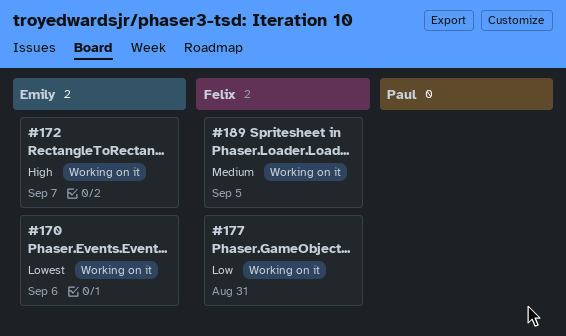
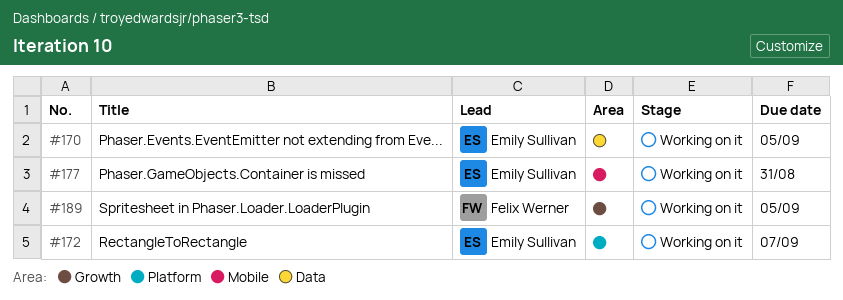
#170, due: Sep 6 -> Sep 5
#177, owner: Felix Werner -> Emily Sullivan

